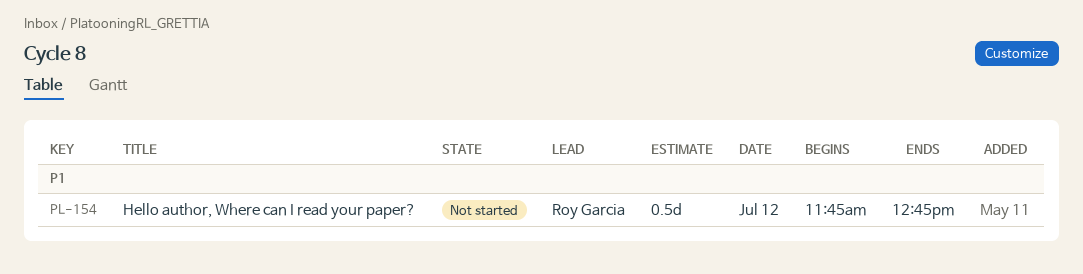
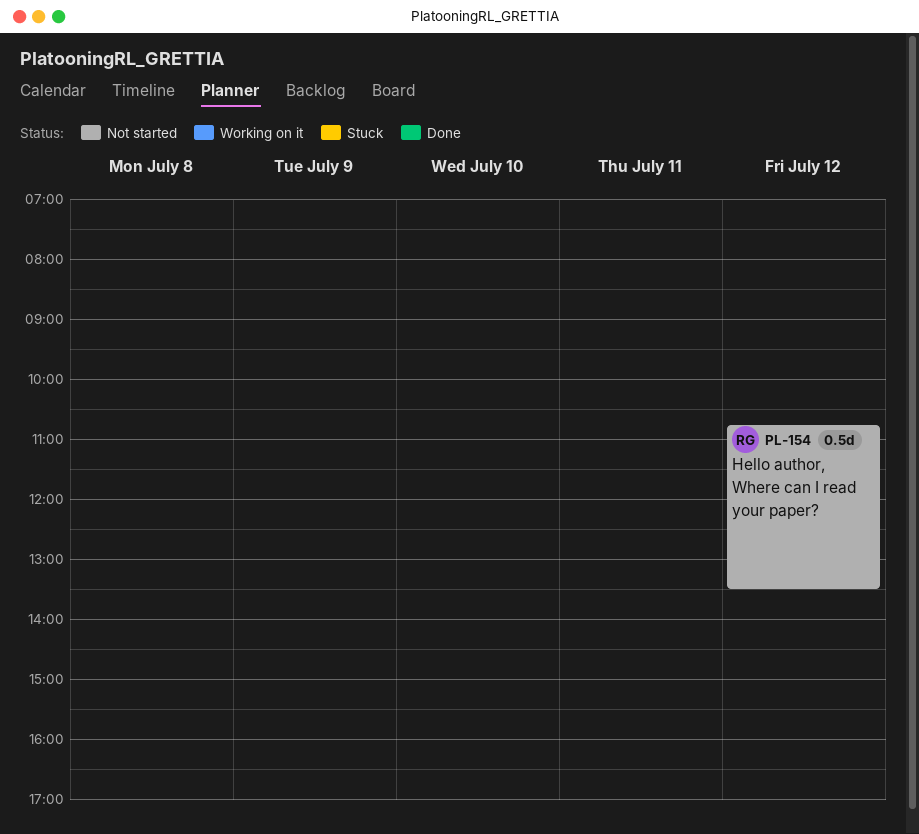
PL-154, begins: 11:45 -> 10:45
PL-154, ends: 12:45 -> 13:30

